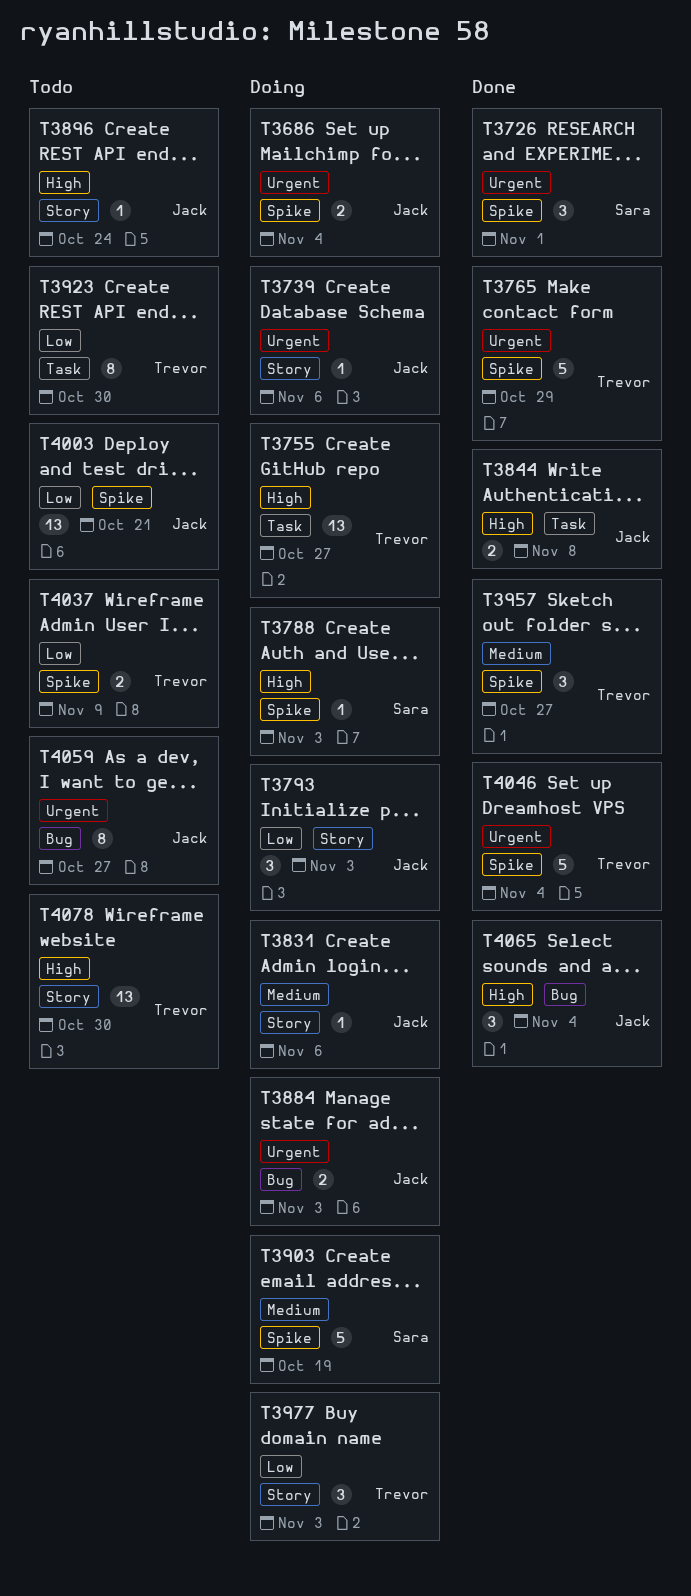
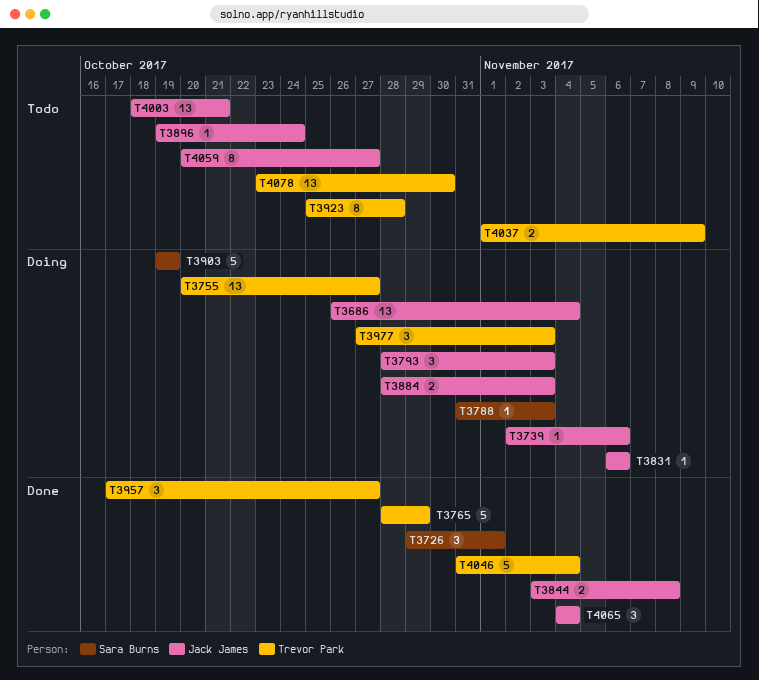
T3686, estimate: 2 -> 13
T3923, due: Oct 30 -> Oct 28

